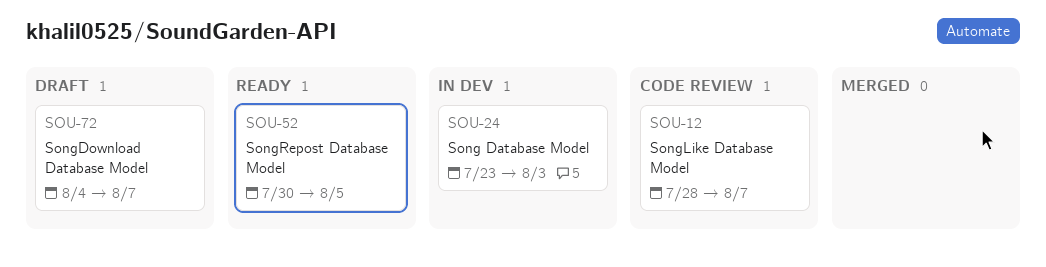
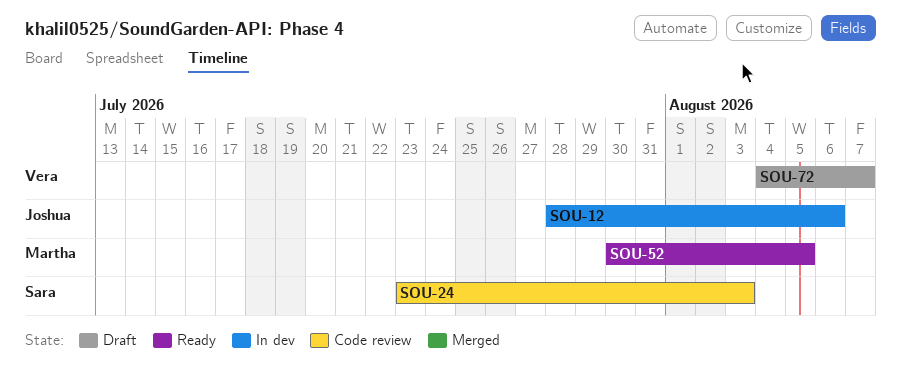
SOU-12, status: Code review -> In dev
SOU-12, due: Aug 7 -> Aug 6
SOU-24, status: In dev -> Code review

